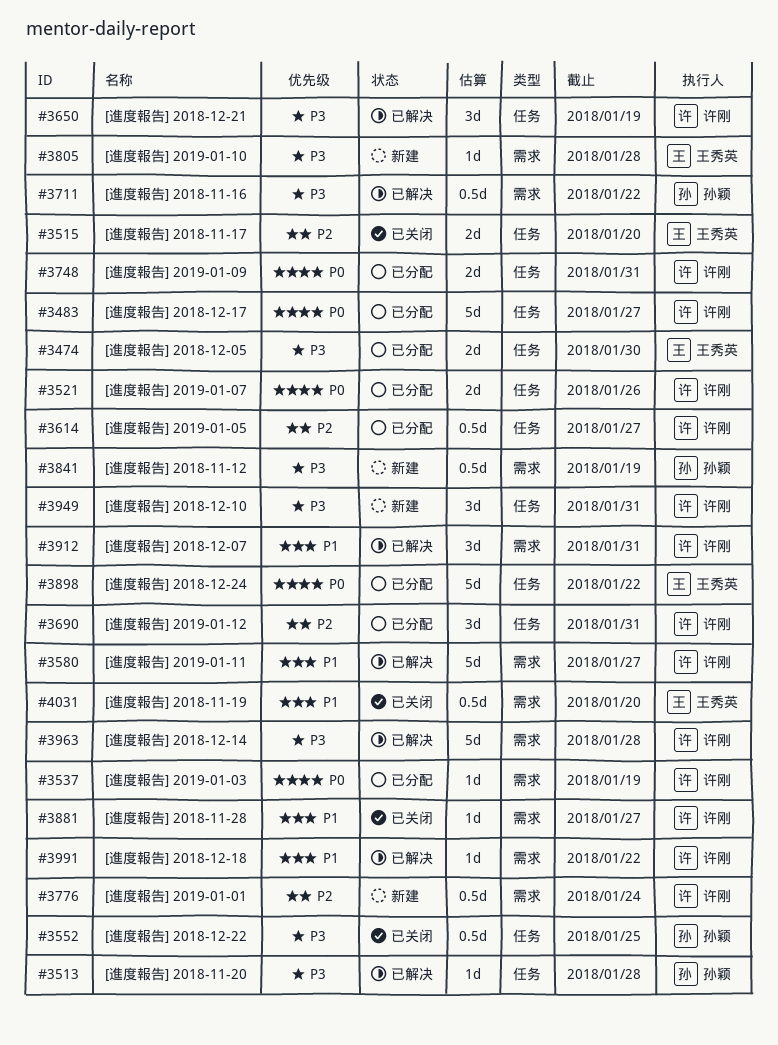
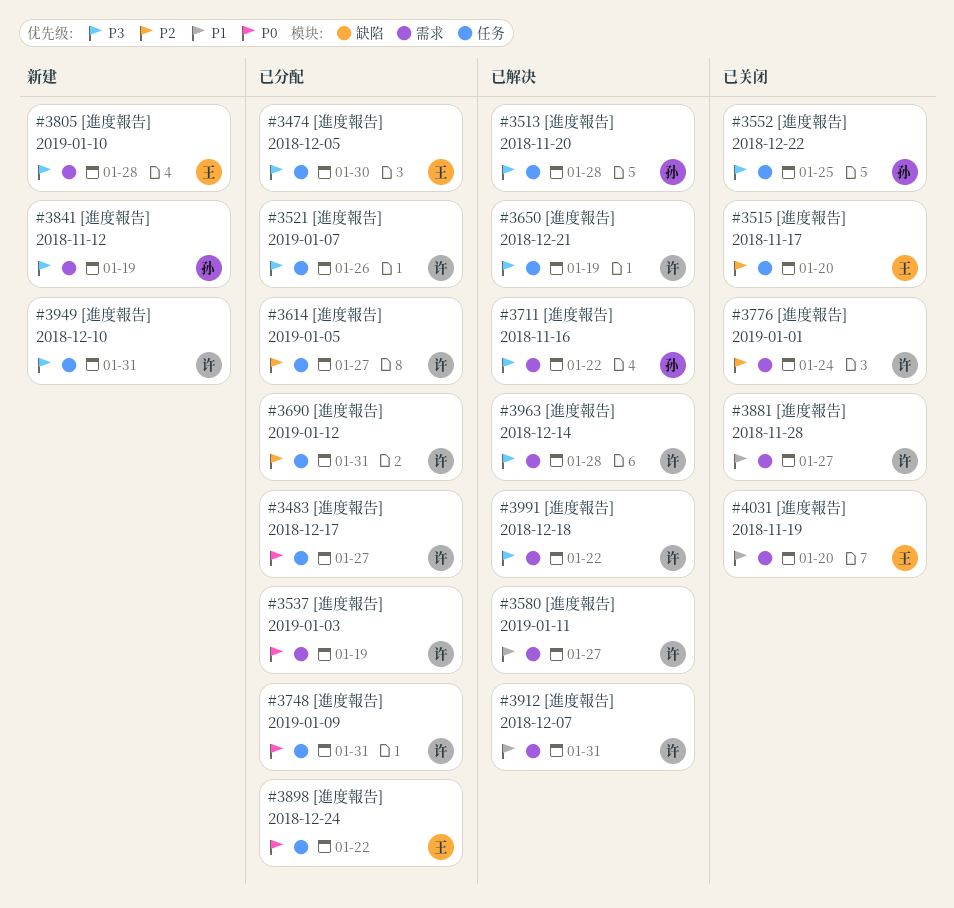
#3521, priority: P0 -> P3
#3776, status: 新建 -> 已关闭
#3991, priority: P1 -> P3

